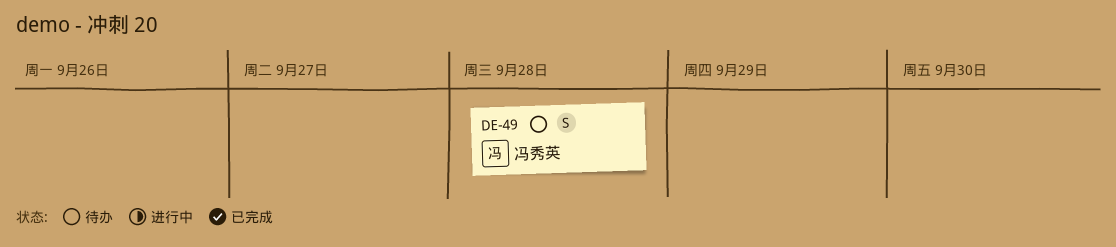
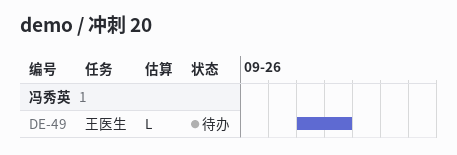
DE-49, estimate: S -> L
DE-49, due: Sep 28 -> Sep 29

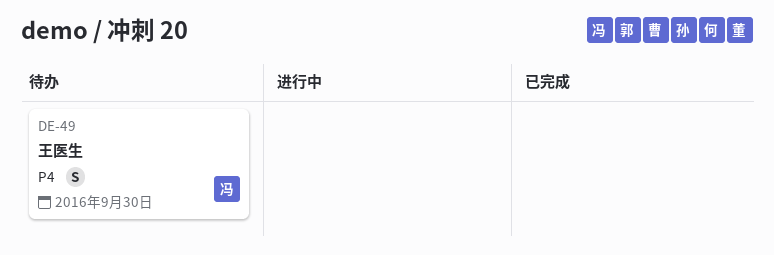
DE-49, estimate: L -> S
DE-49, due: Sep 29 -> Sep 30

